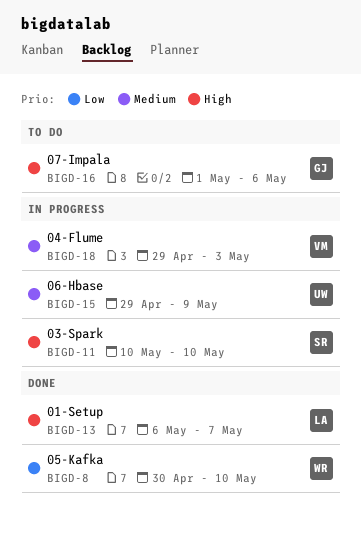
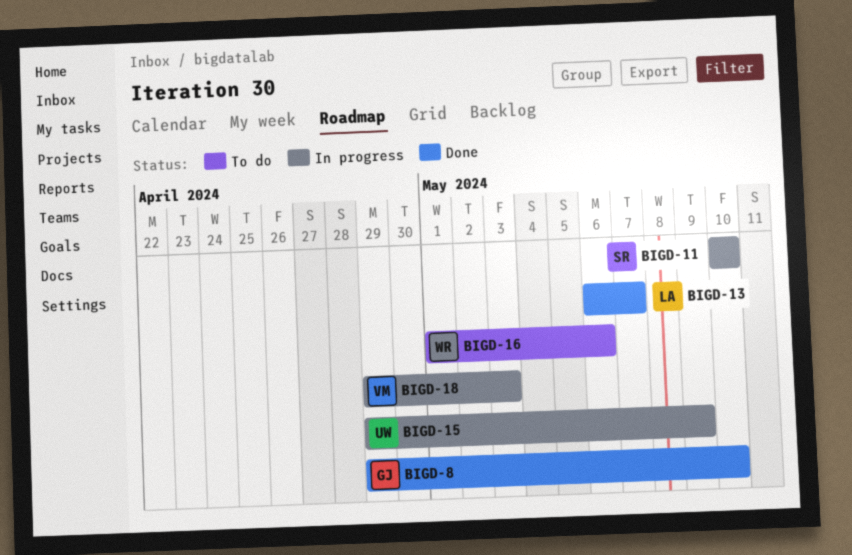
BIGD-8, owner: WR -> GJ
BIGD-8, start: Apr 30 -> Apr 29
BIGD-16, owner: GJ -> WR

